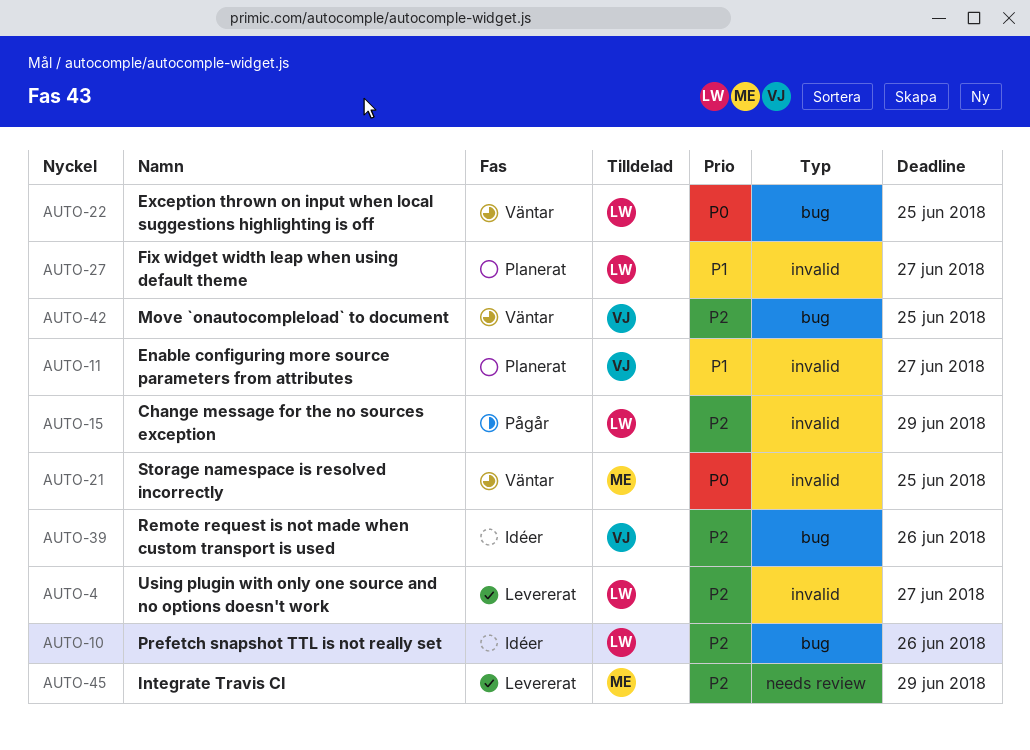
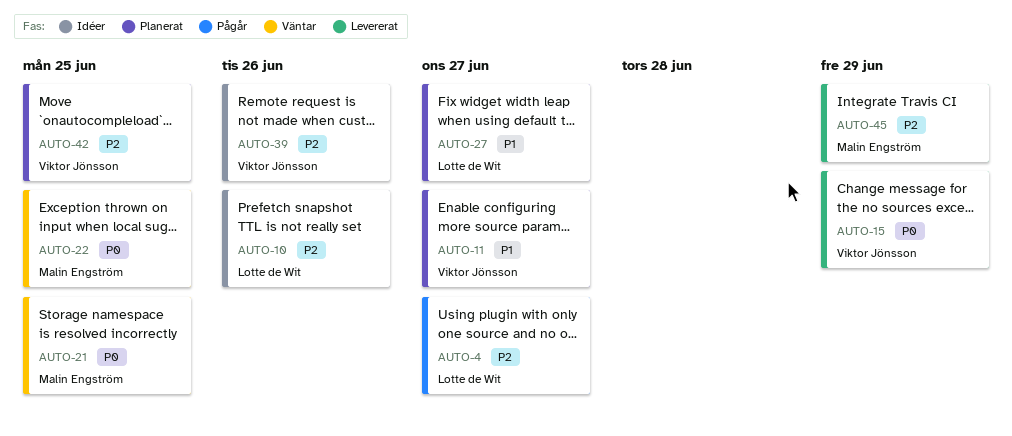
AUTO-4, status: Levererat -> Pågår
AUTO-15, status: Pågår -> Levererat
AUTO-15, owner: Lotte de Wit -> Viktor Jönsson
AUTO-15, priority: P2 -> P0
AUTO-22, owner: Lotte de Wit -> Malin Engström
AUTO-42, status: Väntar -> Planerat

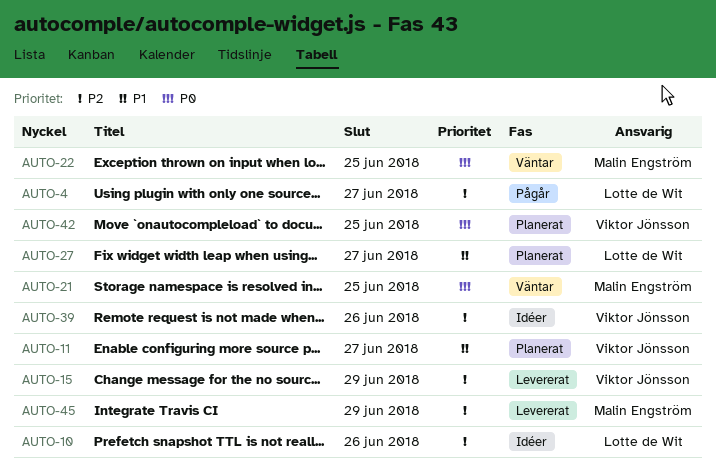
AUTO-15, priority: P0 -> P2
AUTO-42, priority: P2 -> P0

